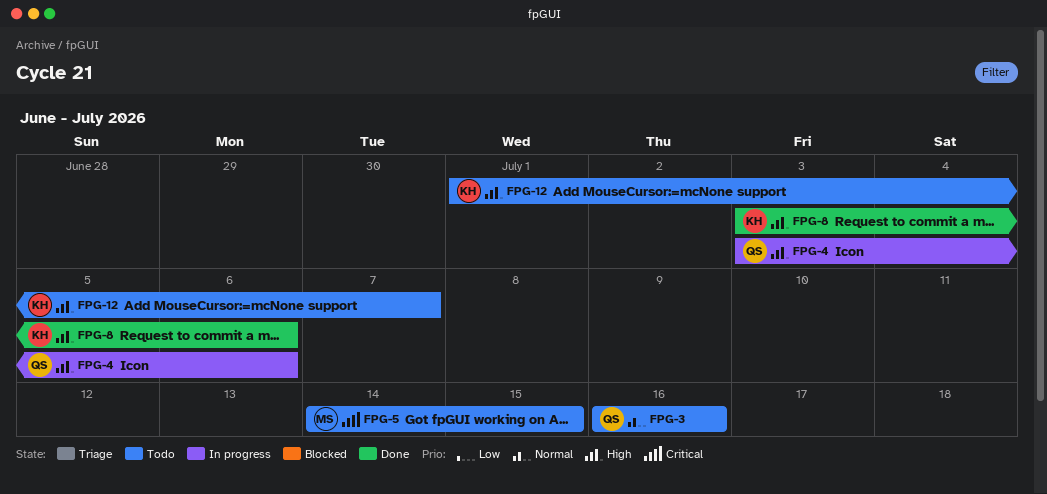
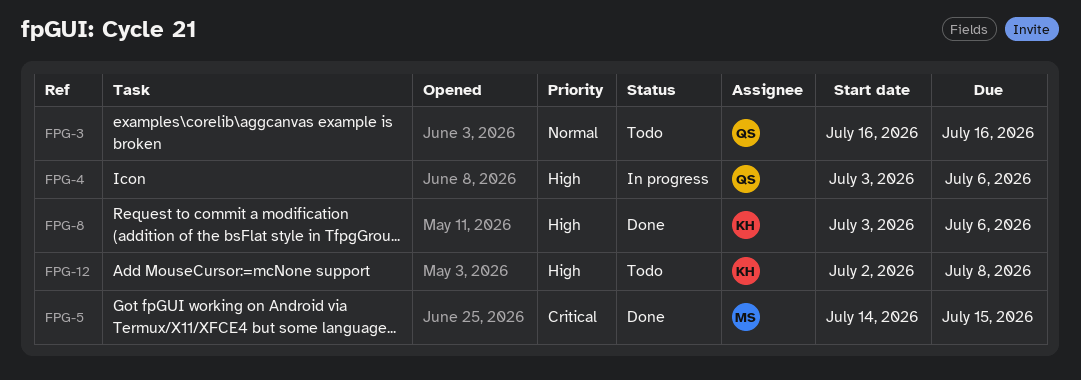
FPG-5, status: Todo -> Done
FPG-12, start: Jul 1 -> Jul 2
FPG-12, due: Jul 7 -> Jul 8

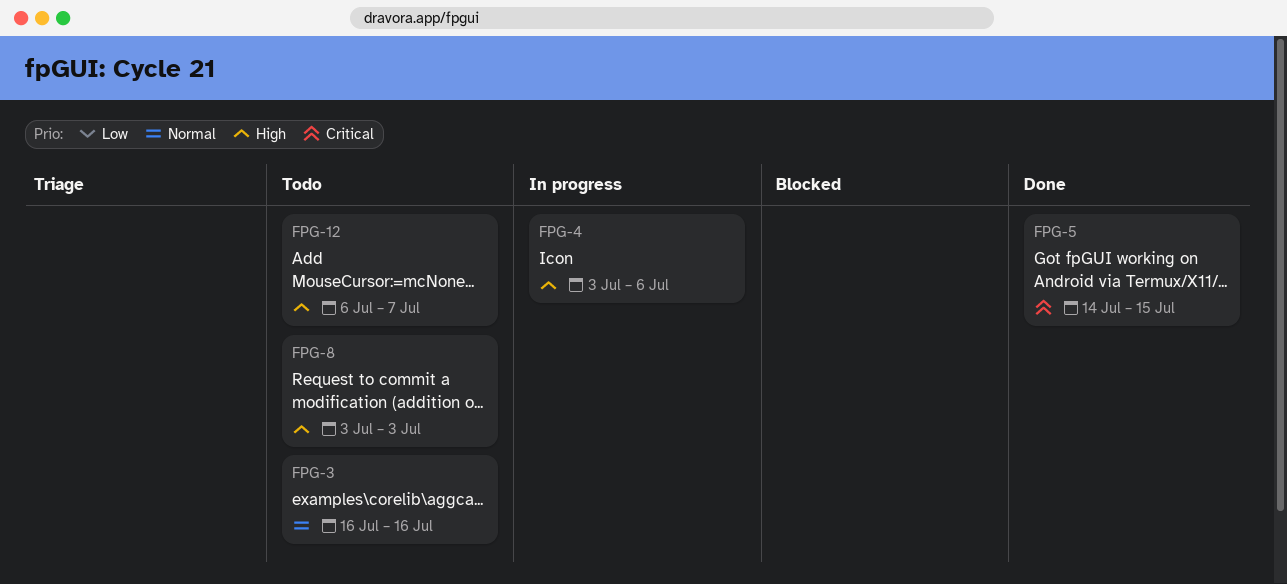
FPG-8, status: Done -> Todo
FPG-8, due: Jul 6 -> Jul 3
FPG-12, start: Jul 2 -> Jul 6
FPG-12, due: Jul 8 -> Jul 7

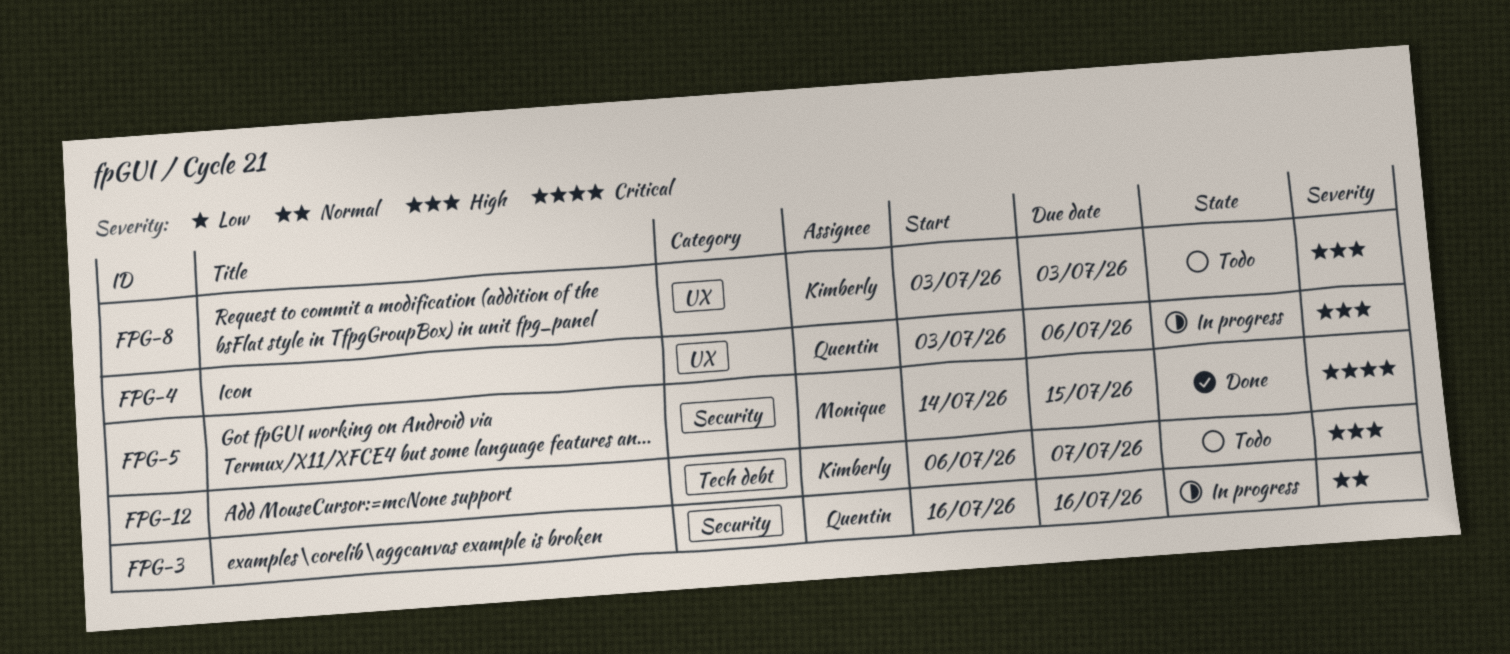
FPG-3, status: Todo -> In progress

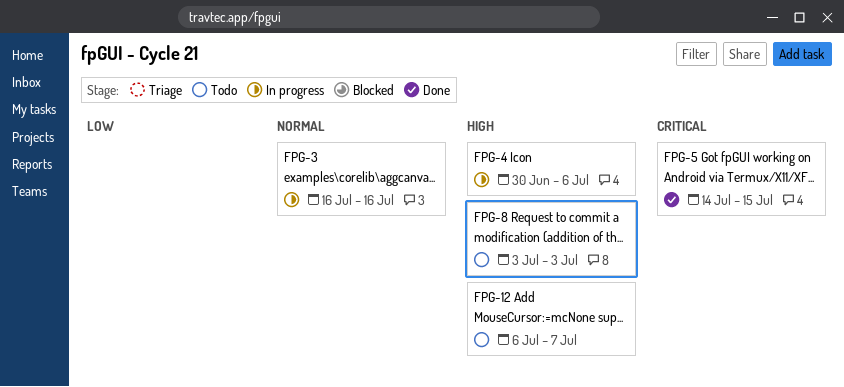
FPG-4, start: Jul 3 -> Jun 30

